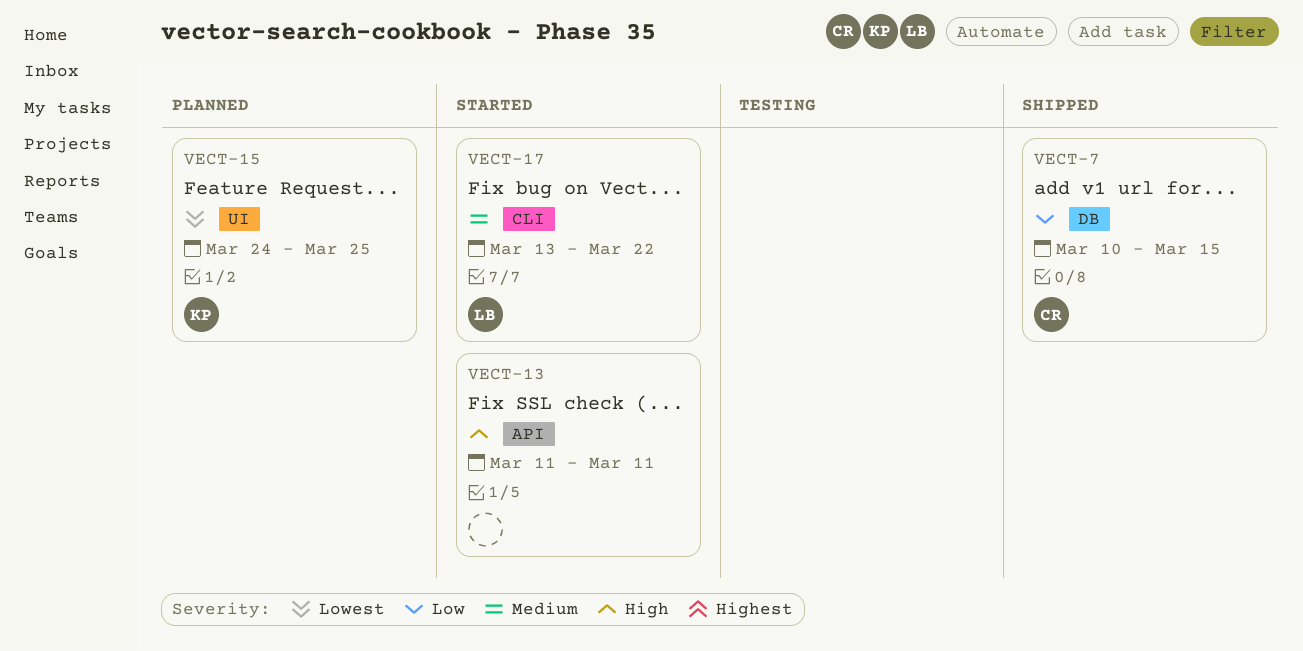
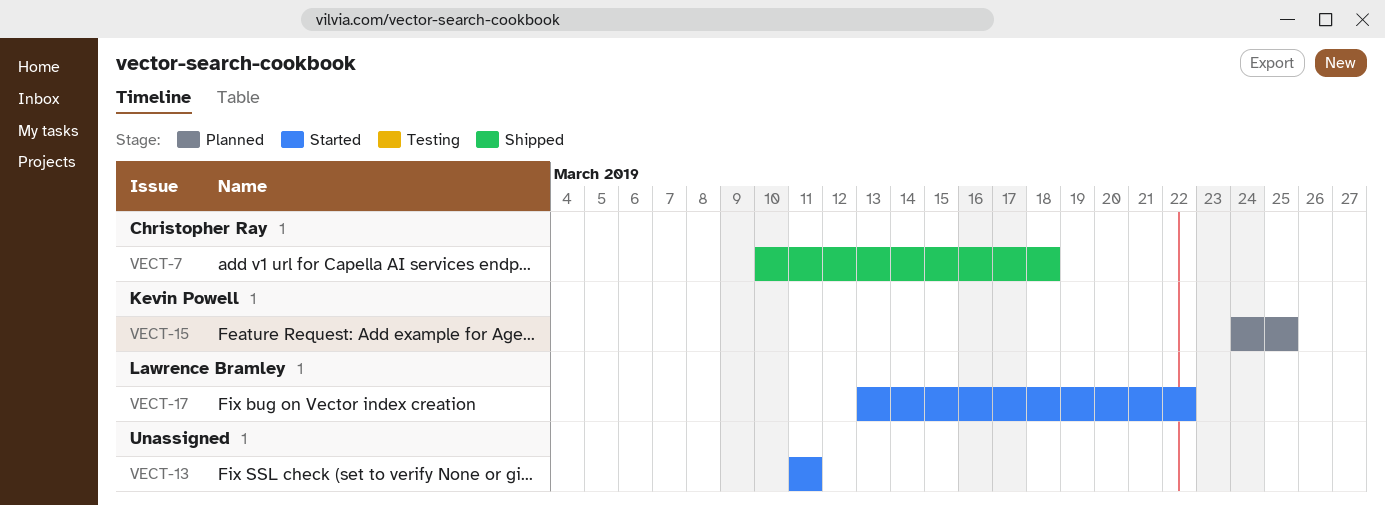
VECT-7, due: Mar 15 -> Mar 18

